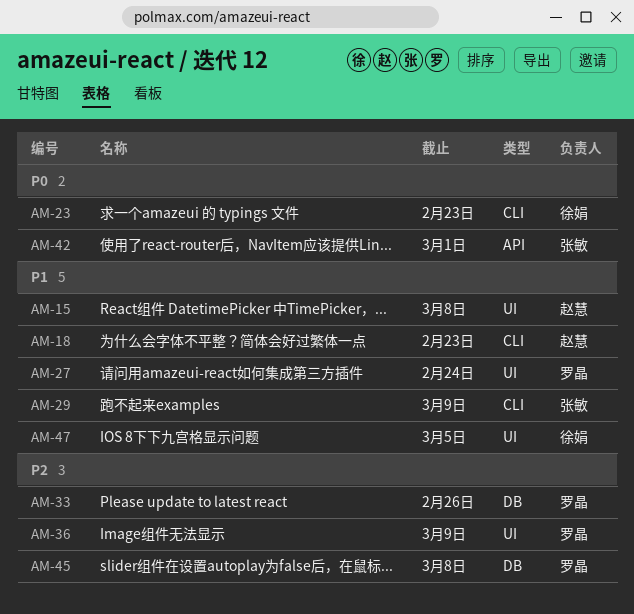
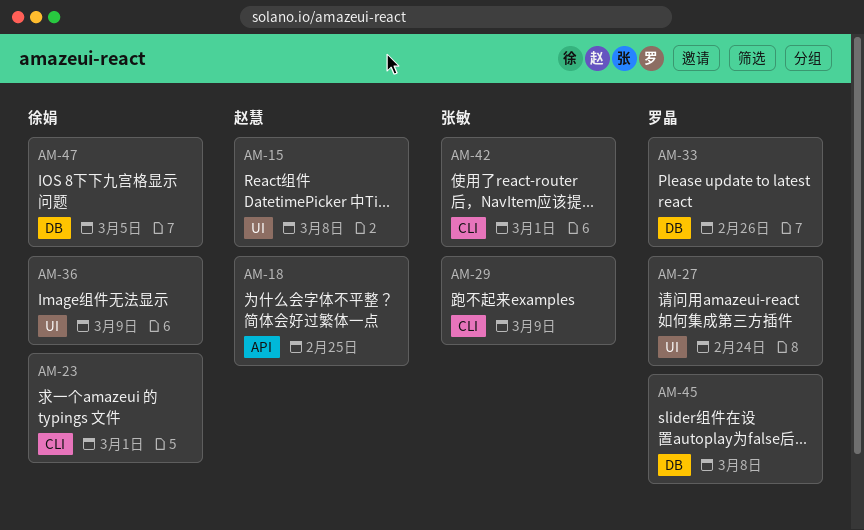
AM-18, label: CLI -> API
AM-18, due: Feb 23 -> Feb 25
AM-23, due: Feb 23 -> Mar 1
AM-36, owner: 罗晶 -> 徐娟
AM-42, label: API -> CLI
AM-47, label: UI -> DB

